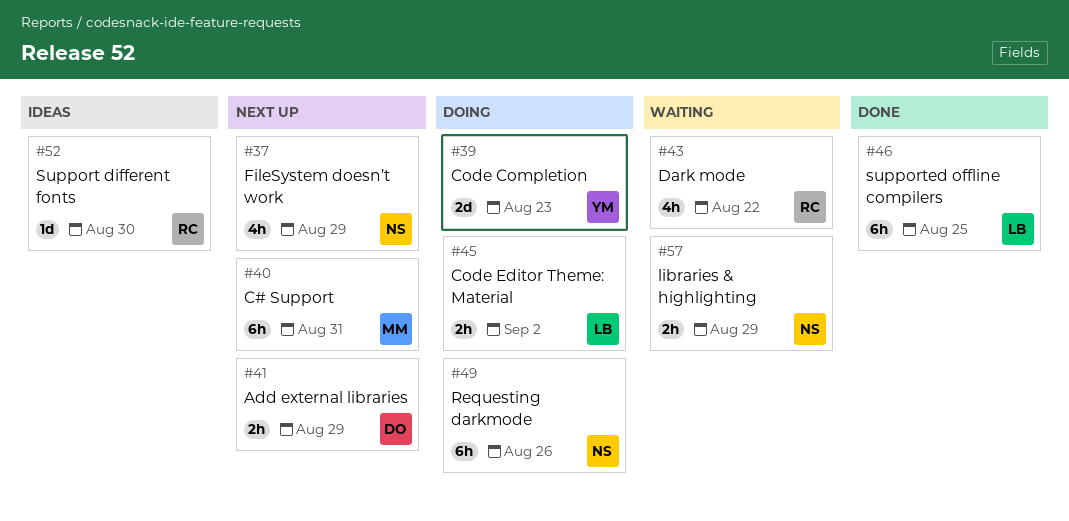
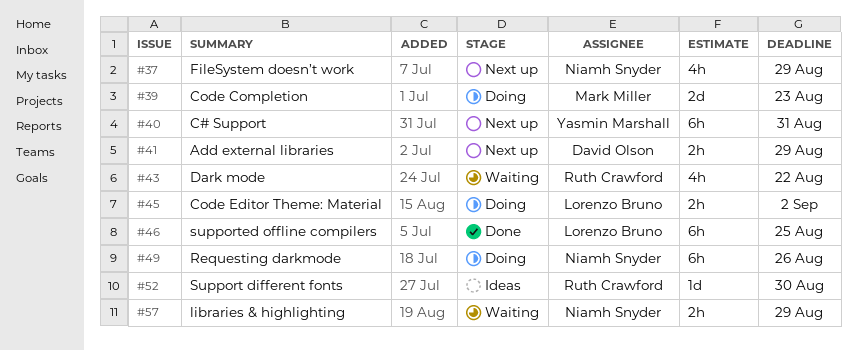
#39, owner: Yasmin Marshall -> Mark Miller
#40, owner: Mark Miller -> Yasmin Marshall

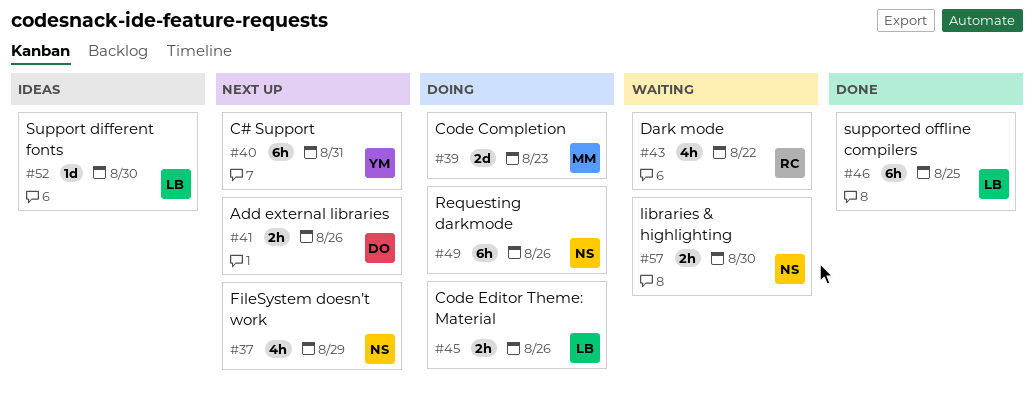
#41, due: Aug 29 -> Aug 26
#45, due: Sep 2 -> Aug 26
#52, owner: Ruth Crawford -> Lorenzo Bruno
#57, due: Aug 29 -> Aug 30

